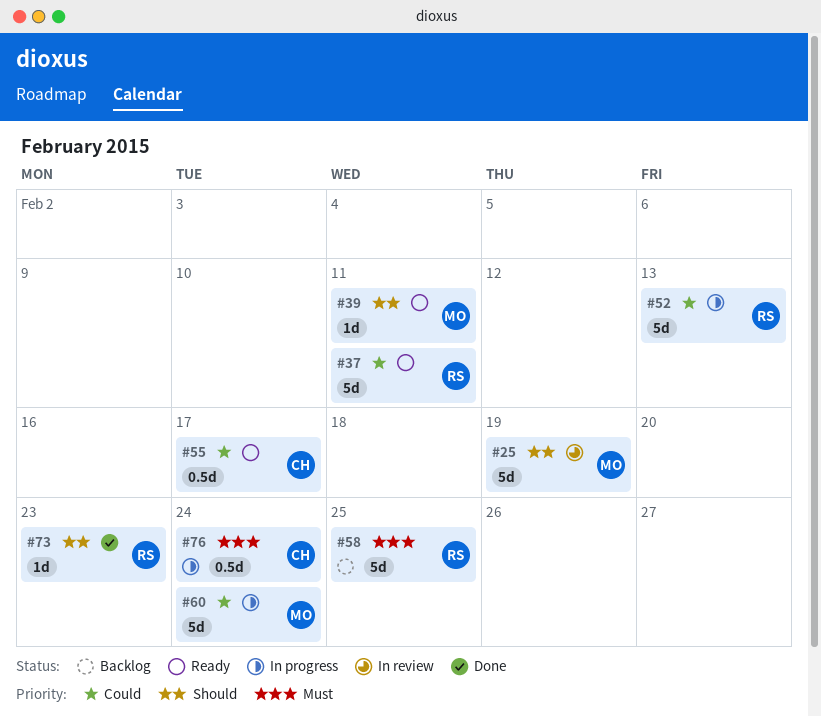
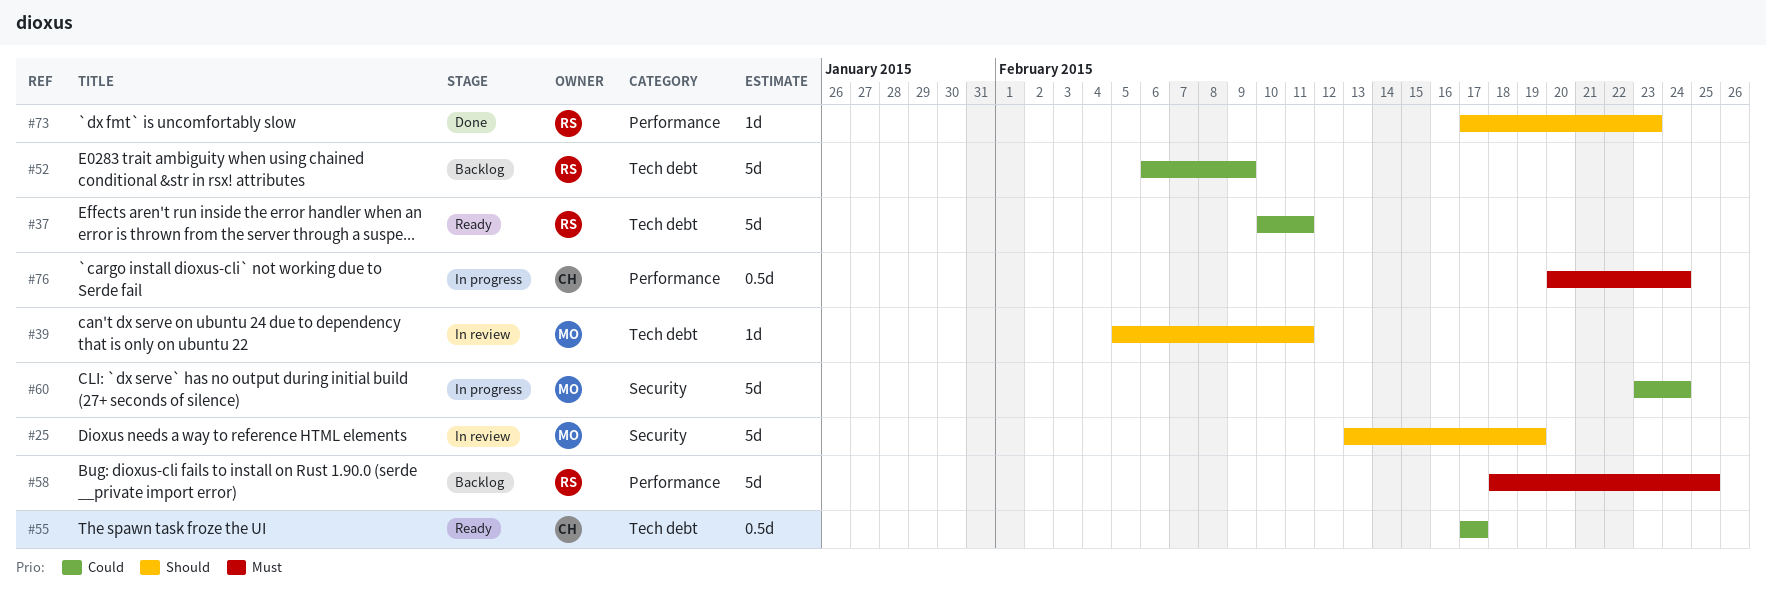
#39, status: Ready -> In review
#52, status: In progress -> Backlog
#52, due: Feb 13 -> Feb 9

